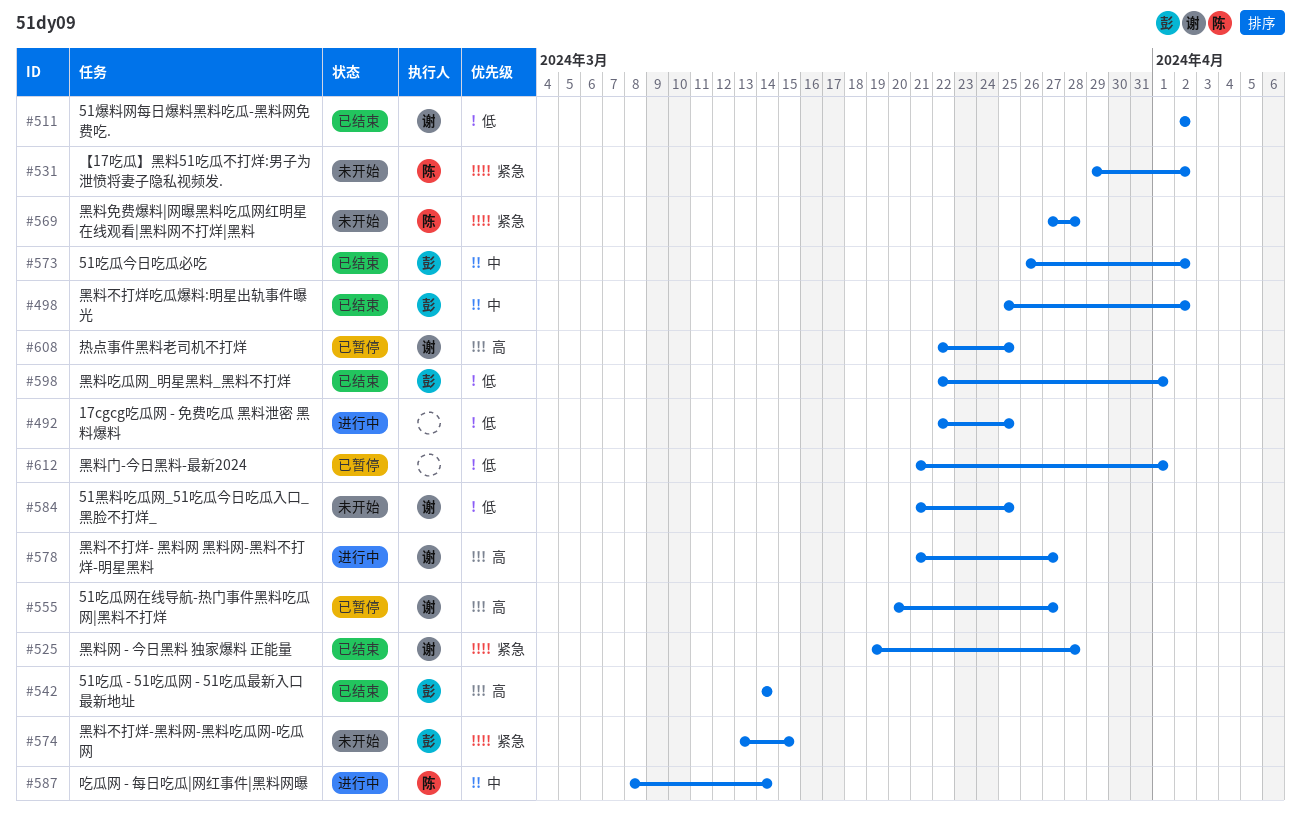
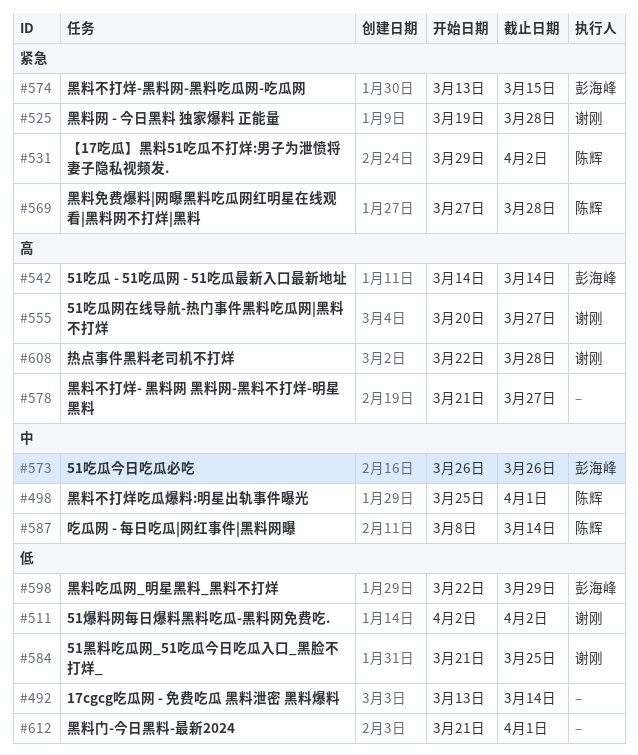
#492, start: Mar 22 -> Mar 13
#492, due: Mar 25 -> Mar 14
#498, owner: 彭海峰 -> 陈辉
#498, due: Apr 2 -> Apr 1
#573, due: Apr 2 -> Mar 26
#578, owner: 谢刚 -> none
#598, due: Apr 1 -> Mar 29
#608, due: Mar 25 -> Mar 28

